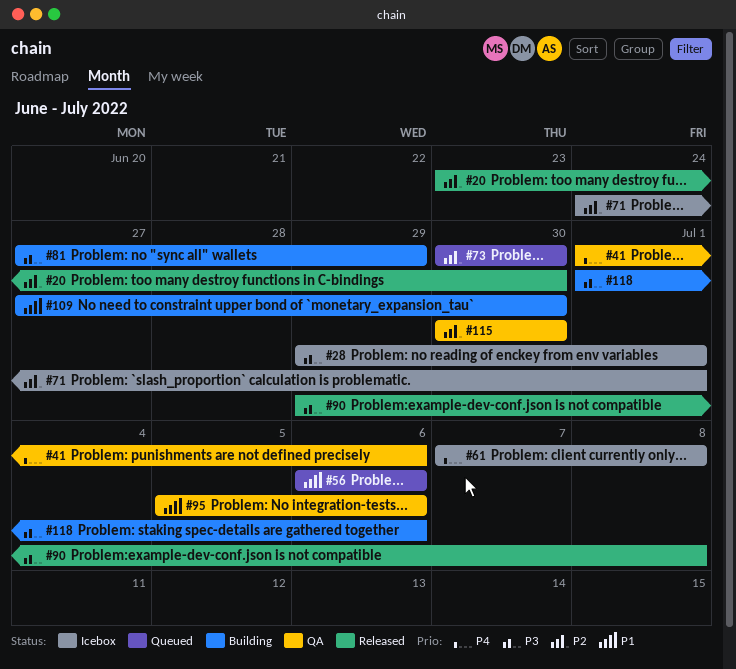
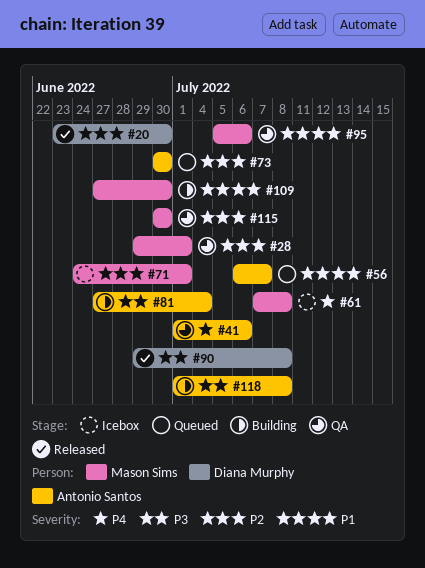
#28, status: Icebox -> QA
#28, priority: P3 -> P2
#56, due: Jul 6 -> Jul 7
#81, due: Jun 29 -> Jul 4
#118, due: Jul 6 -> Jul 8

